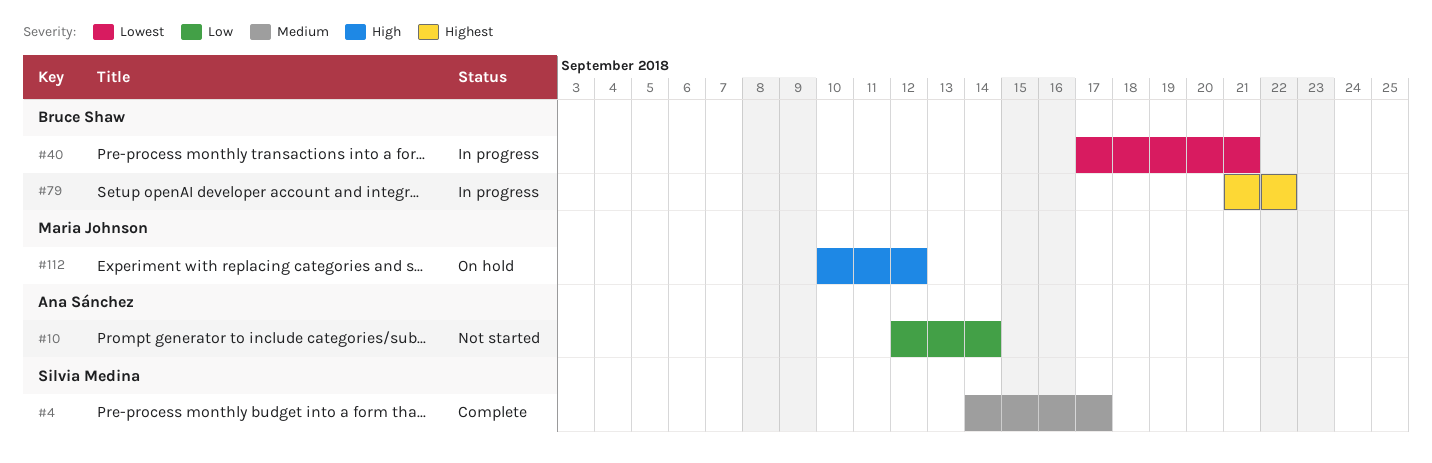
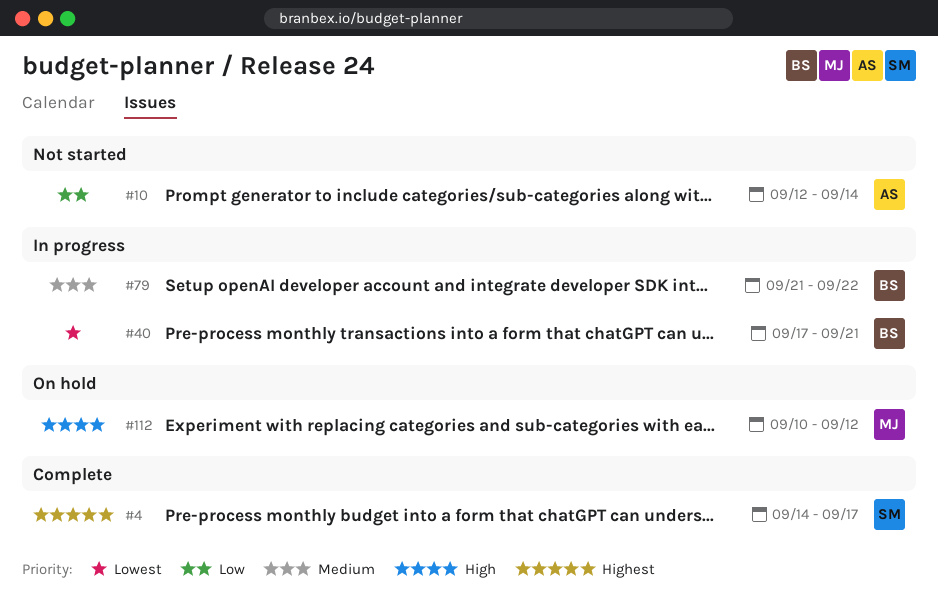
#4, priority: Medium -> Highest
#79, priority: Highest -> Medium

